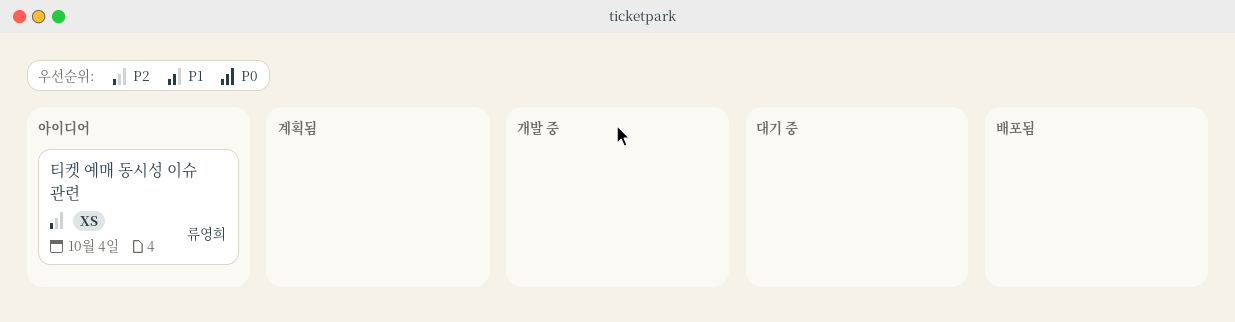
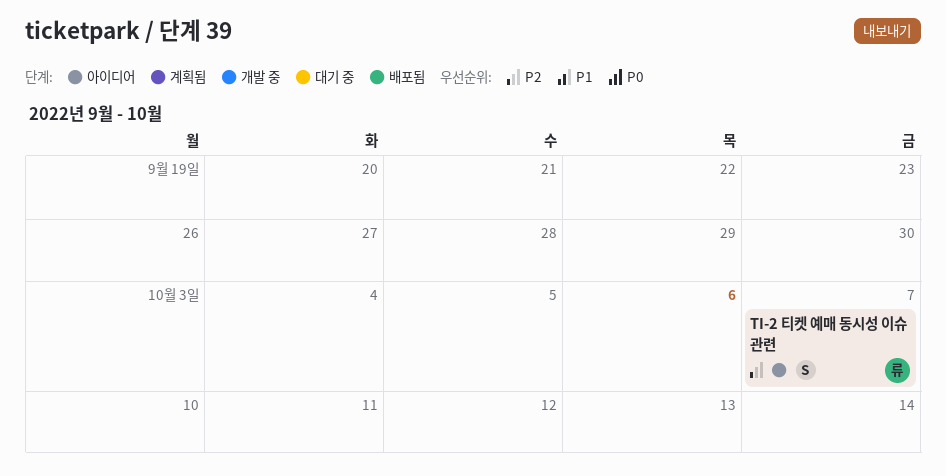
티켓 예매 동시성 이슈 관련, estimate: XS -> S
티켓 예매 동시성 이슈 관련, due: Oct 4 -> Oct 7

